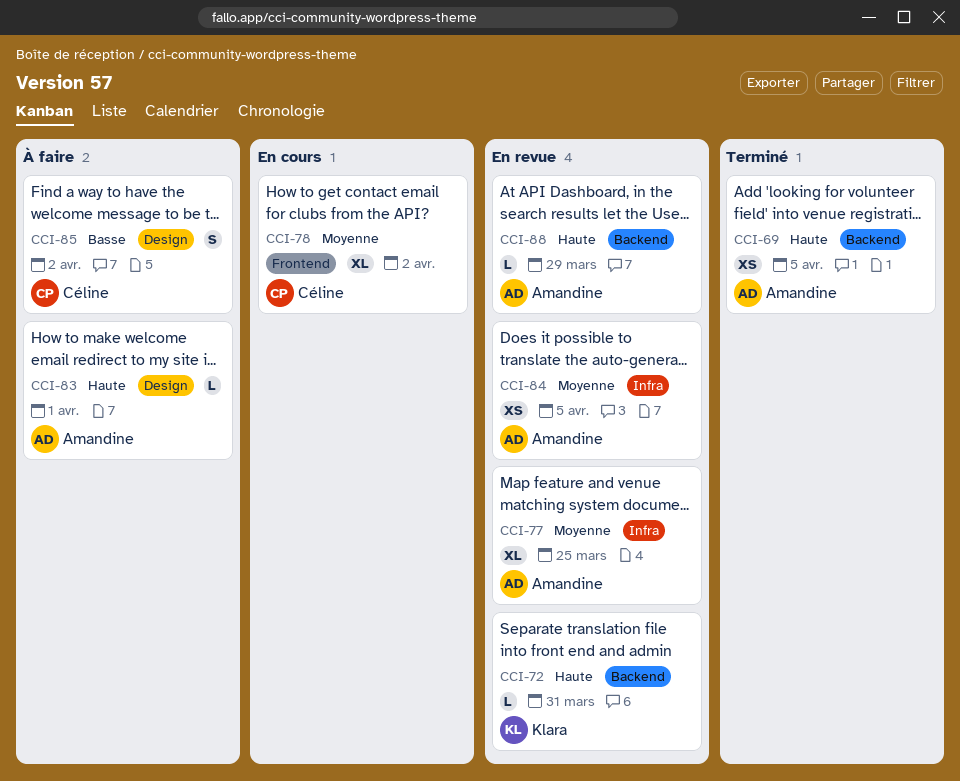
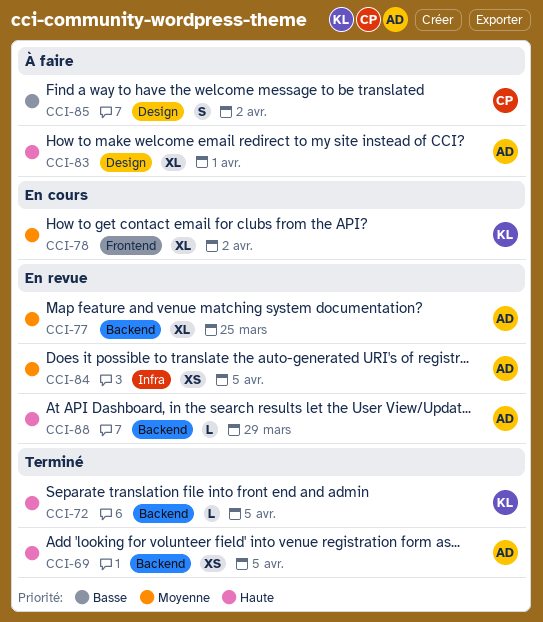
CCI-72, status: En revue -> Terminé
CCI-72, due: Mar 31 -> Apr 5
CCI-77, label: Infra -> Backend
CCI-78, owner: Céline -> Klara
CCI-83, estimate: L -> XL

